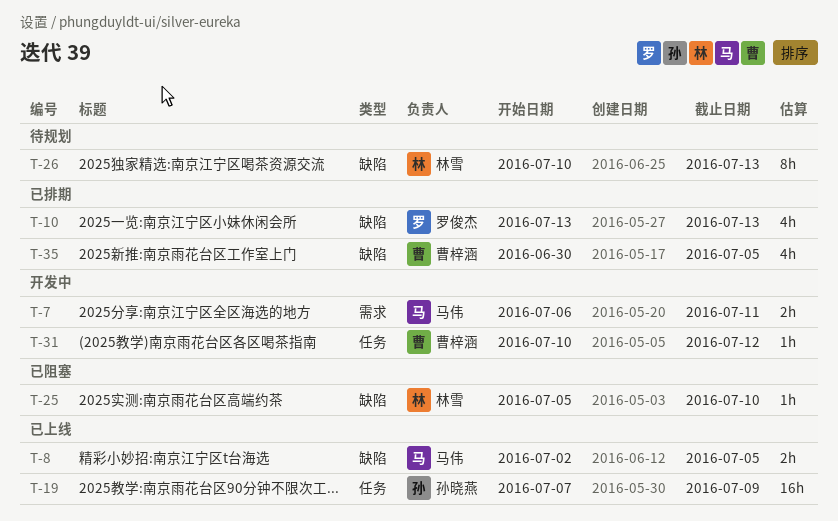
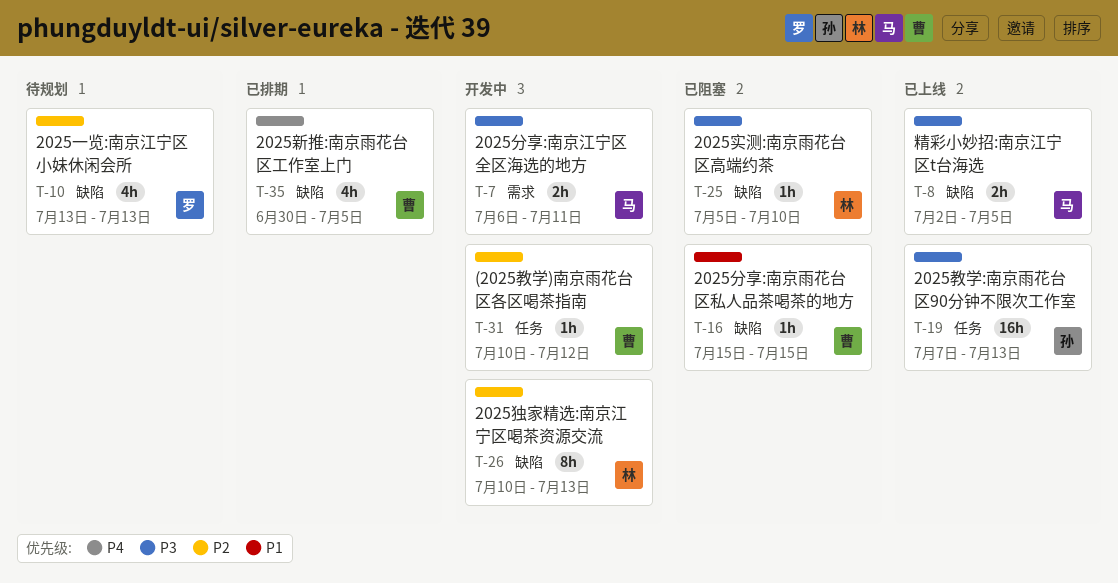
T-10, status: 已排期 -> 待规划
T-16: none -> present
T-19, due: Jul 9 -> Jul 13
T-26, status: 待规划 -> 开发中

